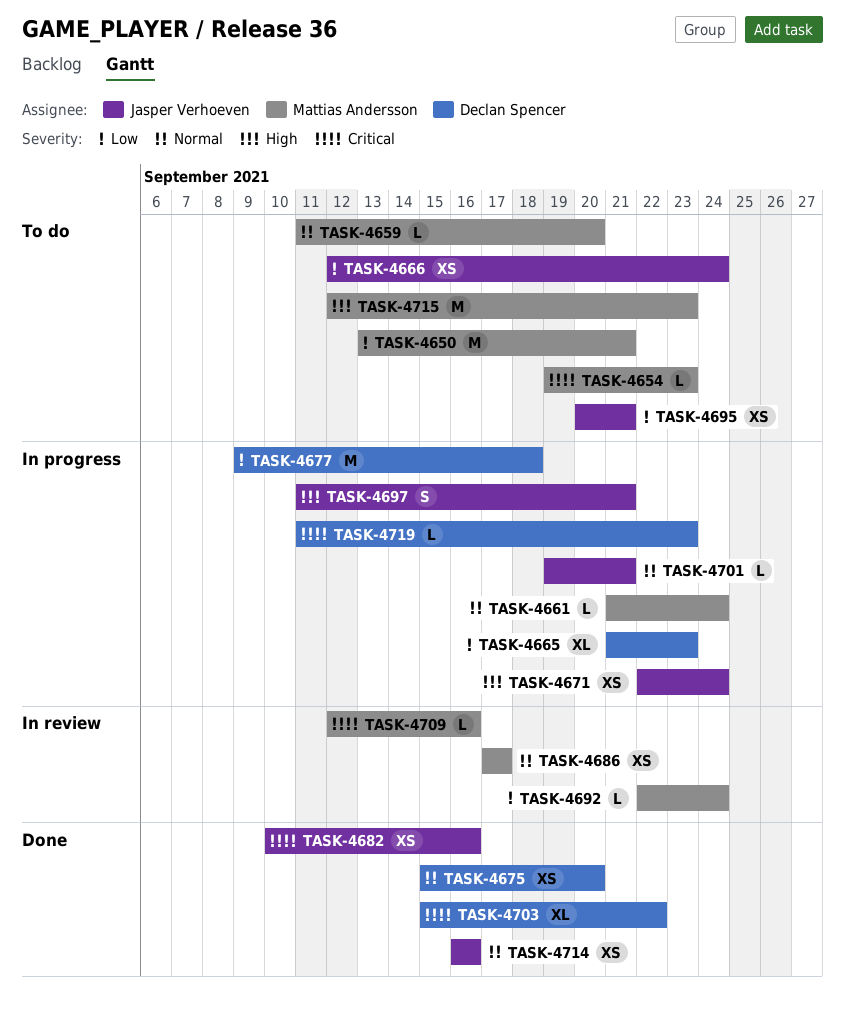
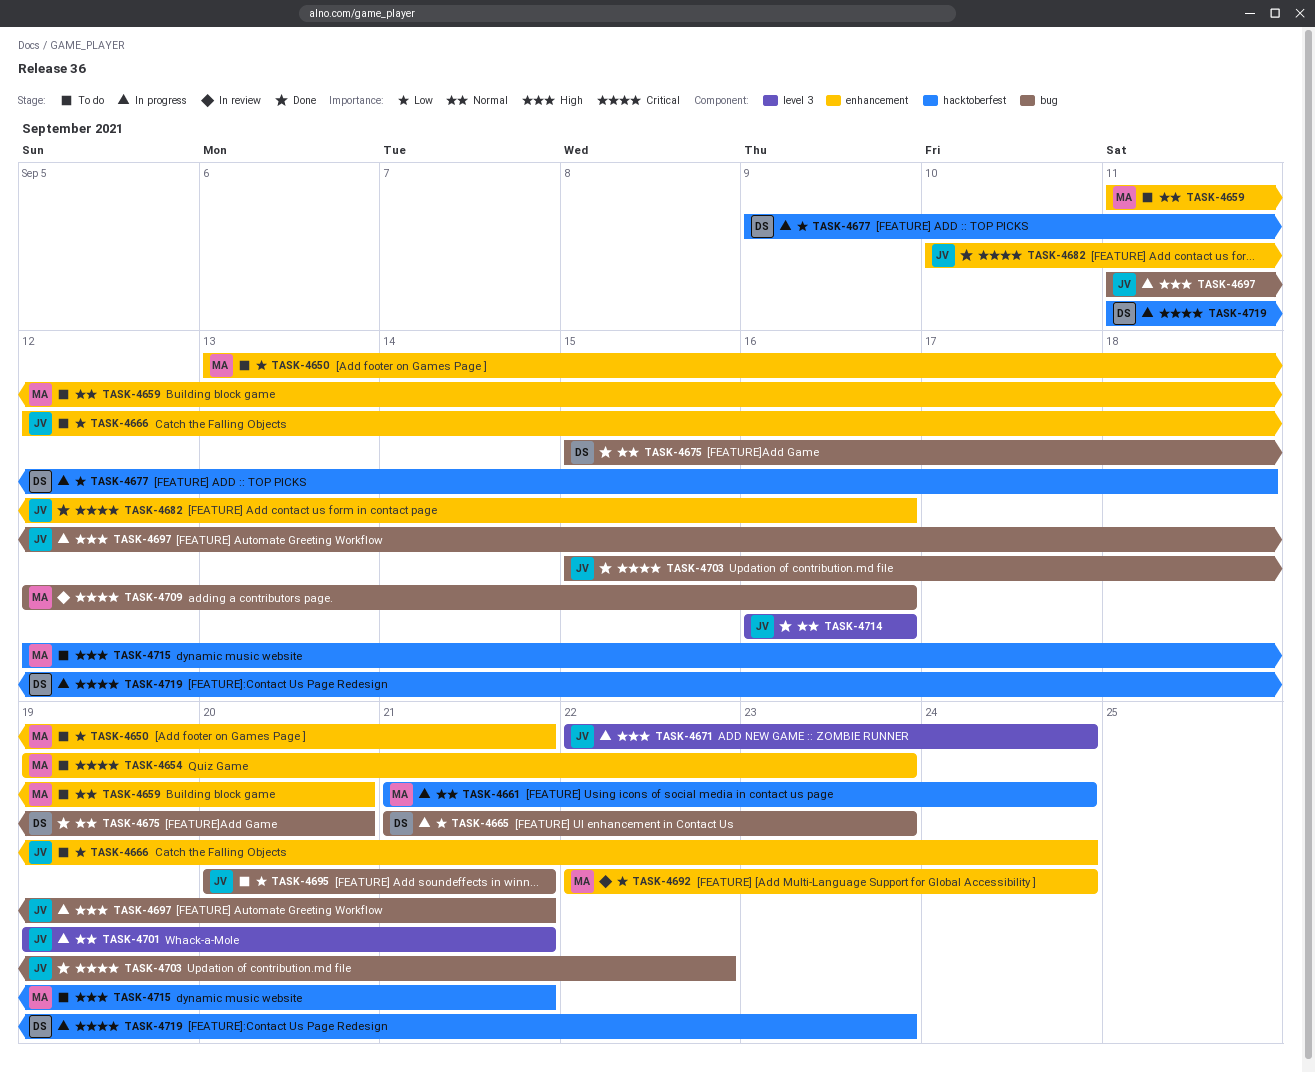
TASK-4686: present -> none
TASK-4703, owner: Declan Spencer -> Jasper Verhoeven
TASK-4715, due: Sep 23 -> Sep 21

